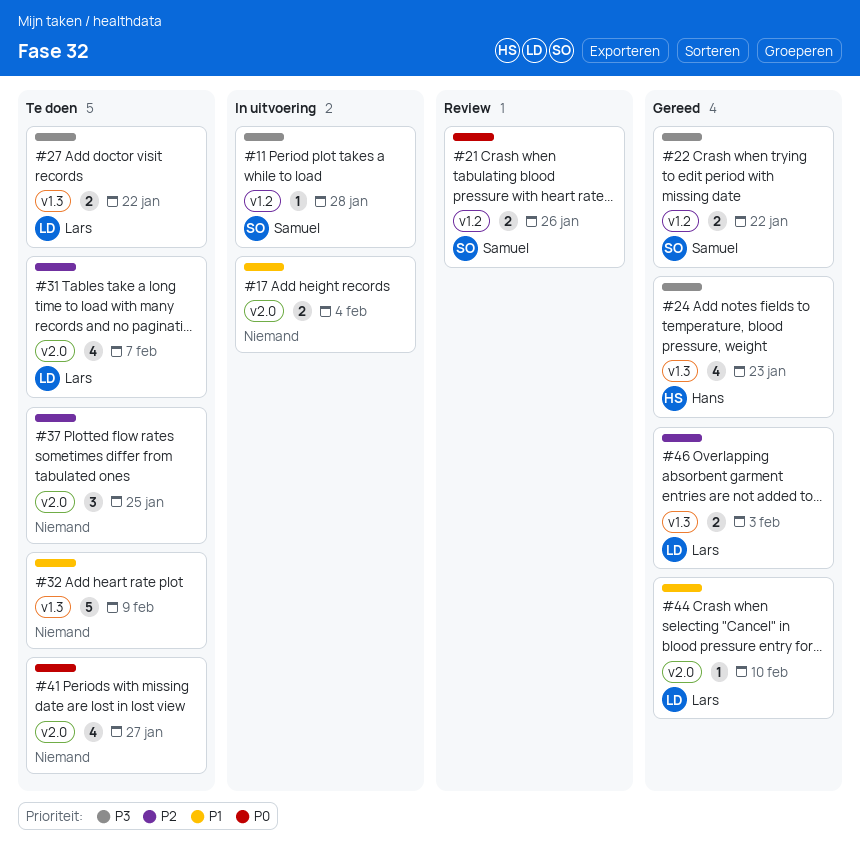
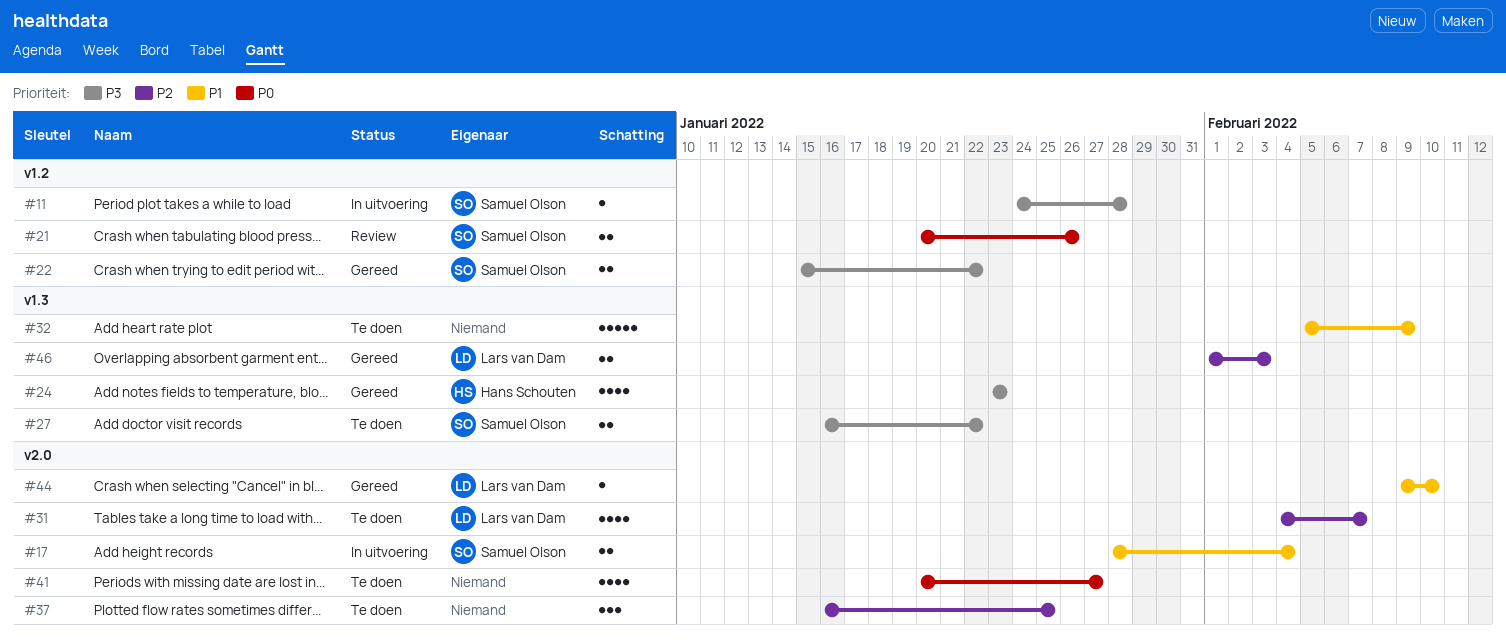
#17, owner: none -> Samuel Olson
#27, owner: Lars van Dam -> Samuel Olson

